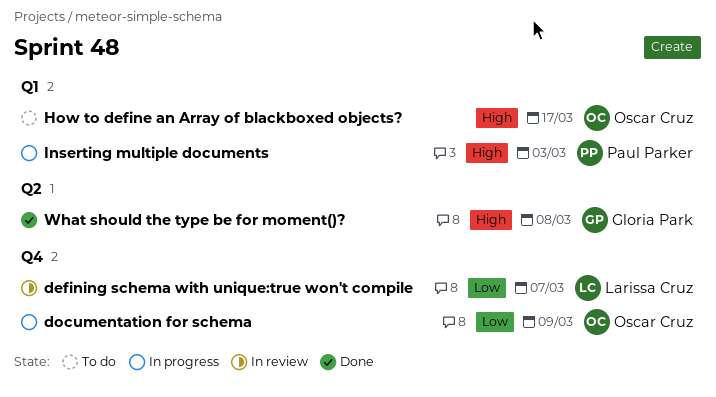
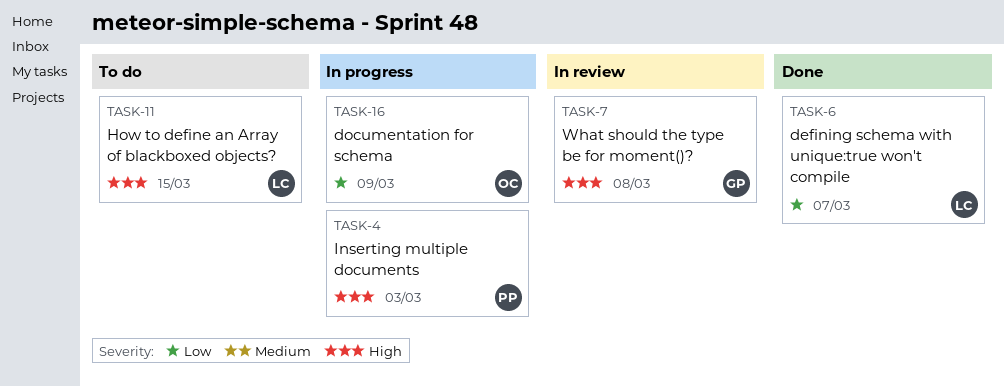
defining schema with unique:true won't compile, status: In review -> Done
How to define an Array of blackboxed objects?, owner: Oscar Cruz -> Larissa Cruz
How to define an Array of blackboxed objects?, due: Mar 17 -> Mar 15
What should the type be for moment()?, status: Done -> In review

